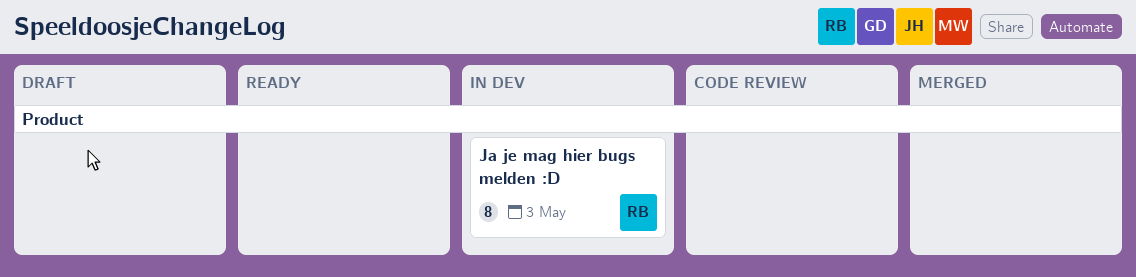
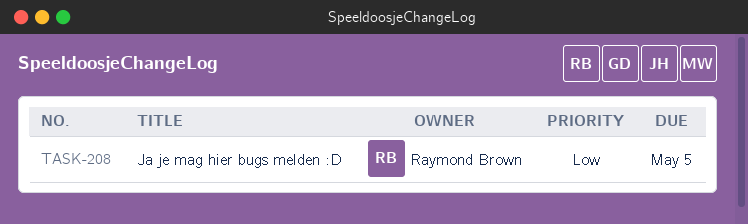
Ja je mag hier bugs melden :D, due: May 3 -> May 5

